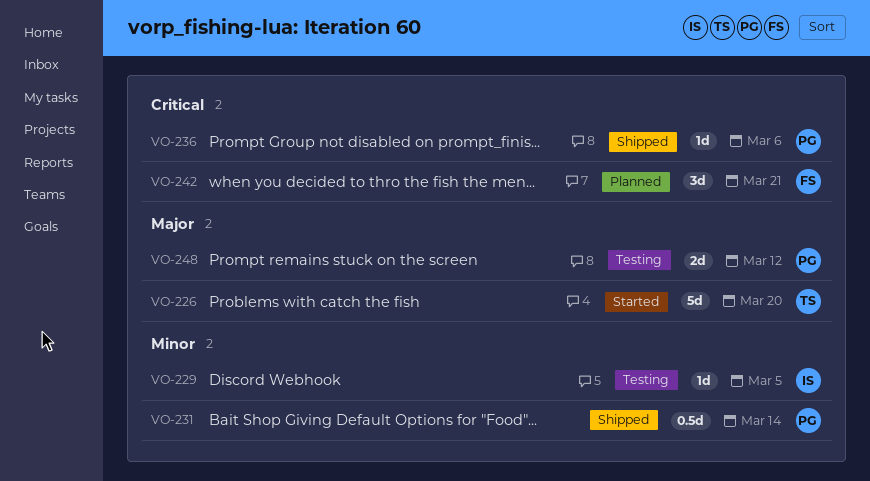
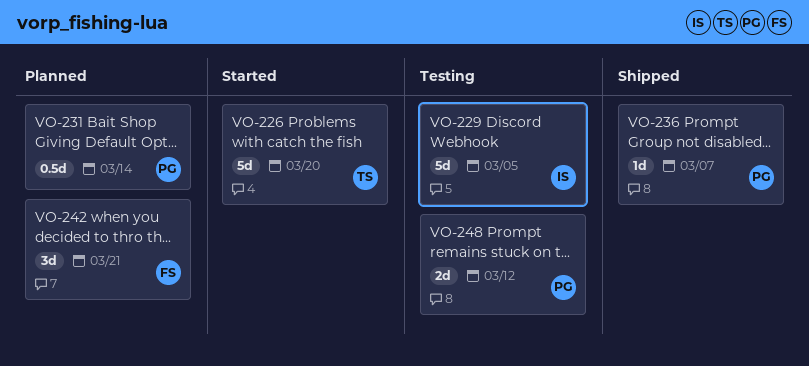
VO-229, estimate: 1d -> 5d
VO-231, status: Shipped -> Planned
VO-236, due: Mar 6 -> Mar 7

